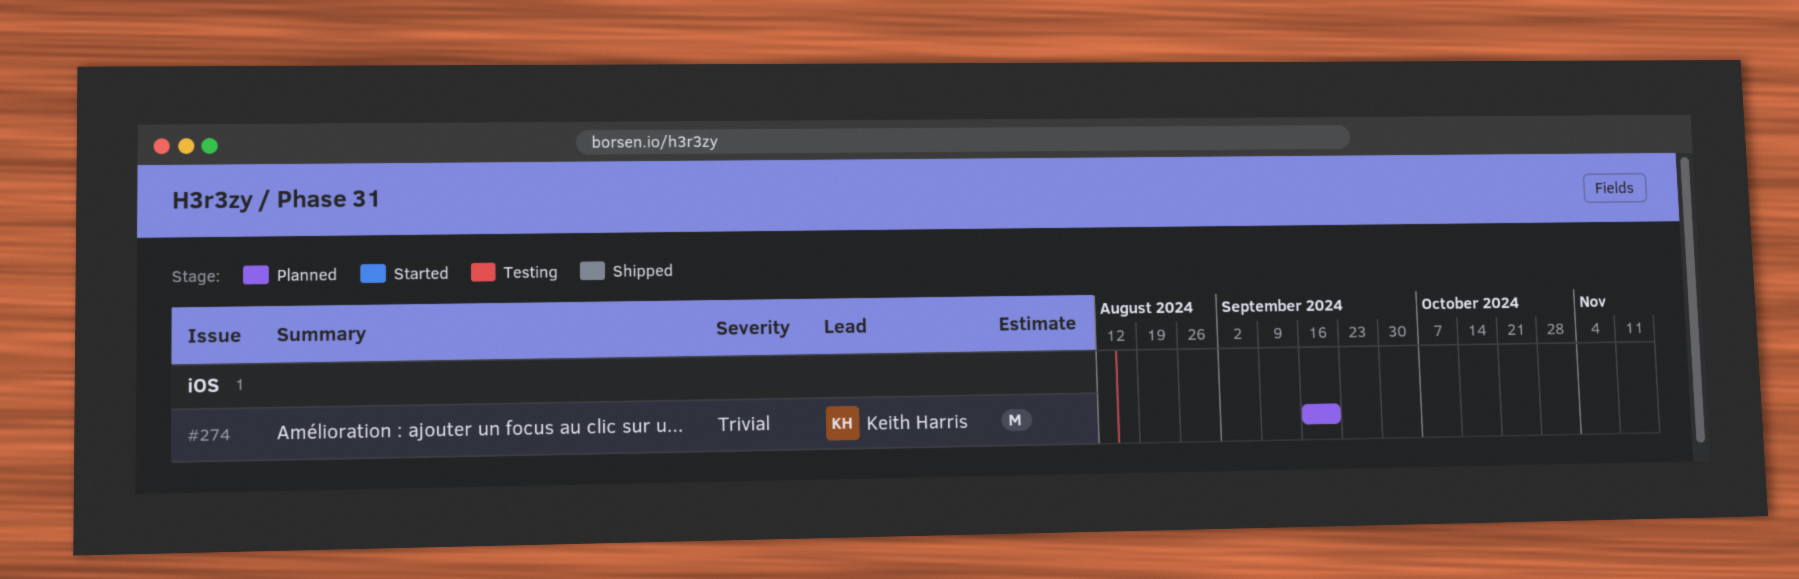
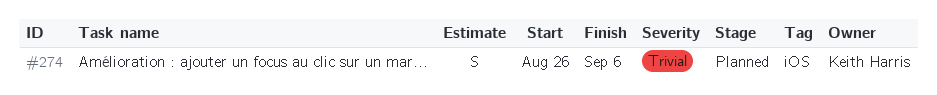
#274, estimate: M -> S
#274, start: Sep 16 -> Aug 26
#274, due: Sep 20 -> Sep 6

